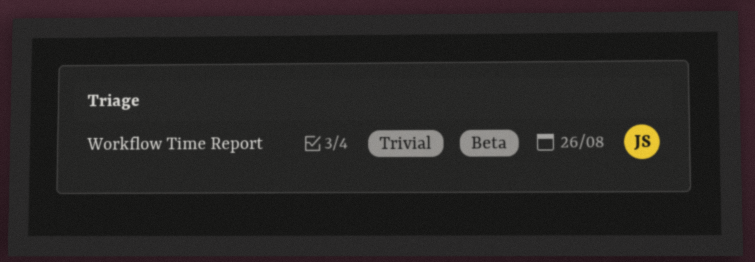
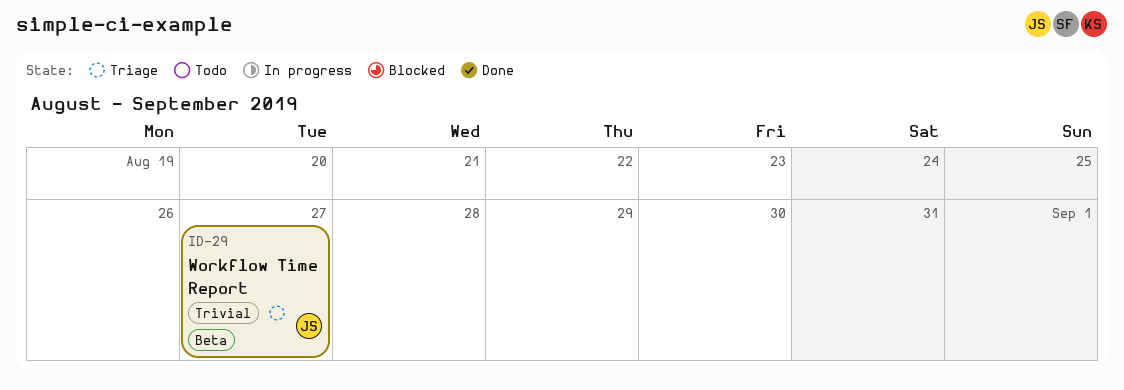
Workflow Time Report, due: Aug 26 -> Aug 27

